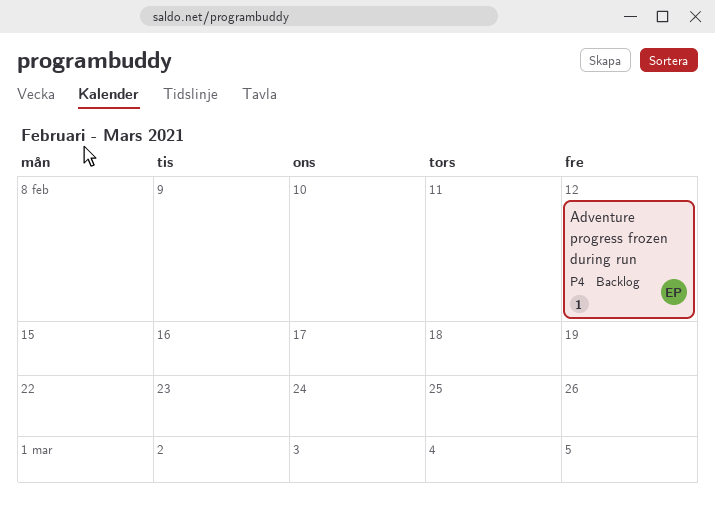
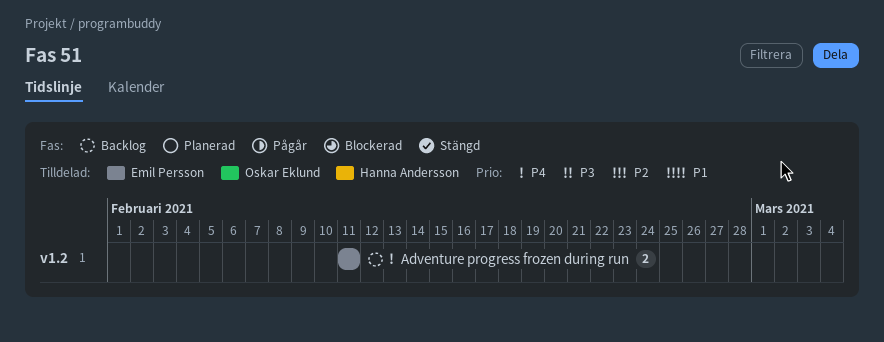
Adventure progress frozen during run, estimate: 1 -> 2
Adventure progress frozen during run, due: Feb 12 -> Feb 11

